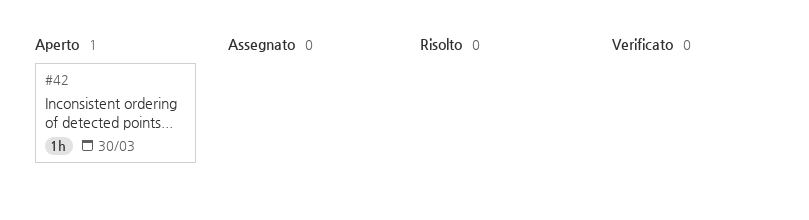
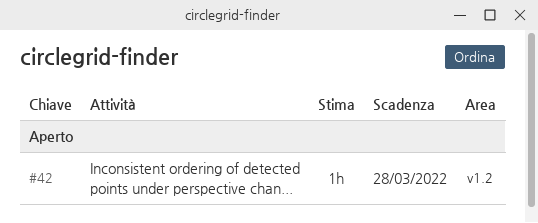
#42, due: Mar 30 -> Mar 28

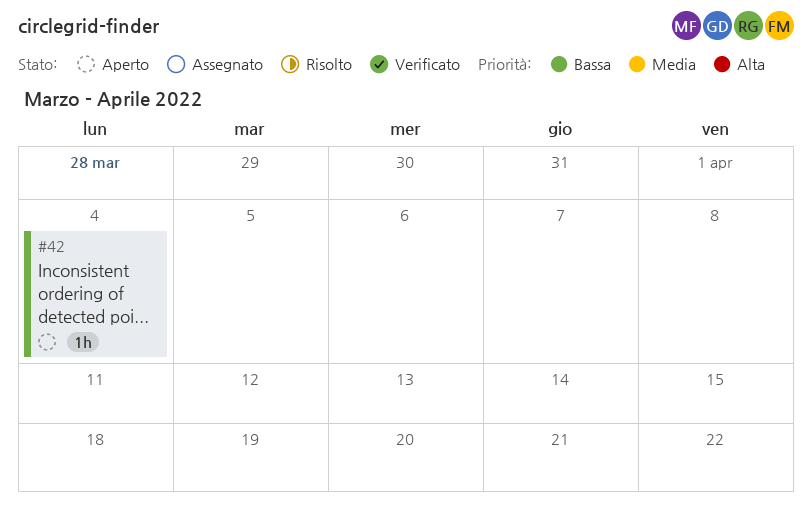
#42, due: Mar 28 -> Apr 4

